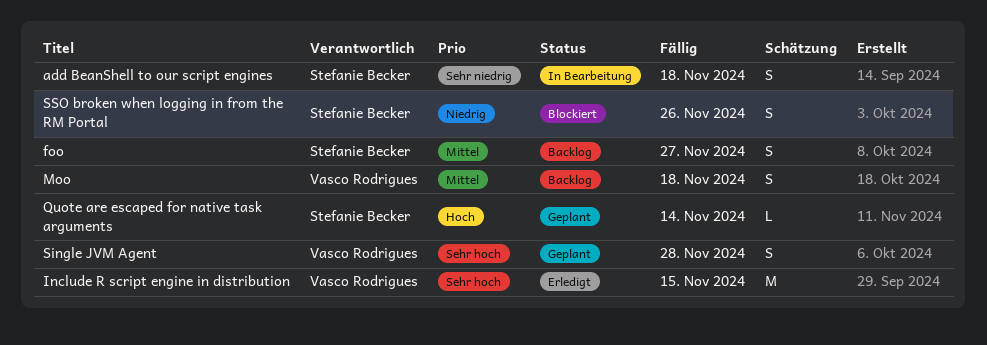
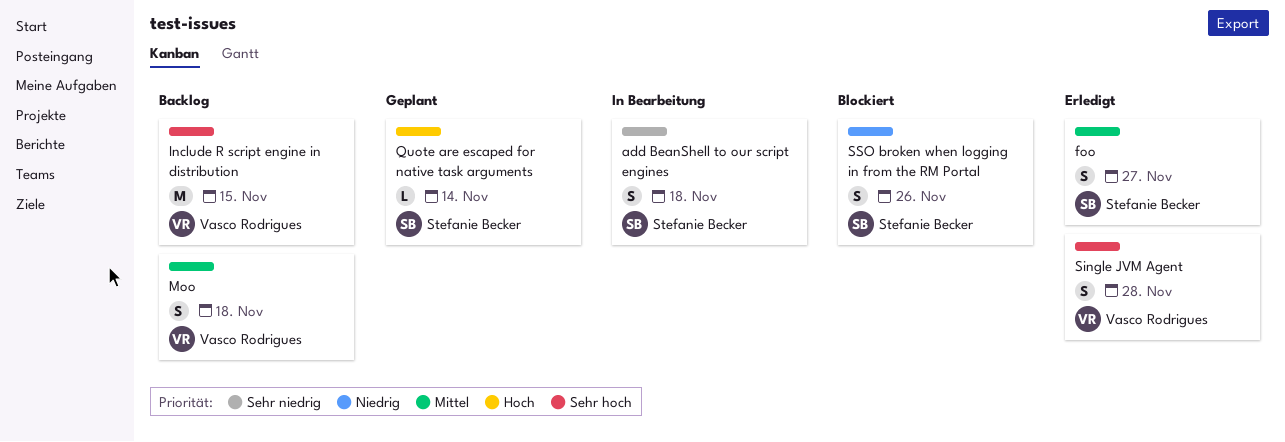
foo, status: Backlog -> Erledigt
Include R script engine in distribution, status: Erledigt -> Backlog
Single JVM Agent, status: Geplant -> Erledigt

